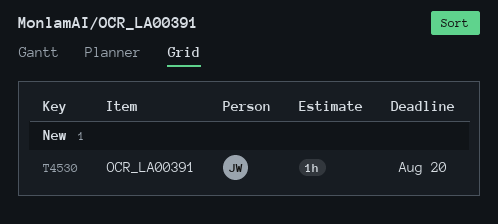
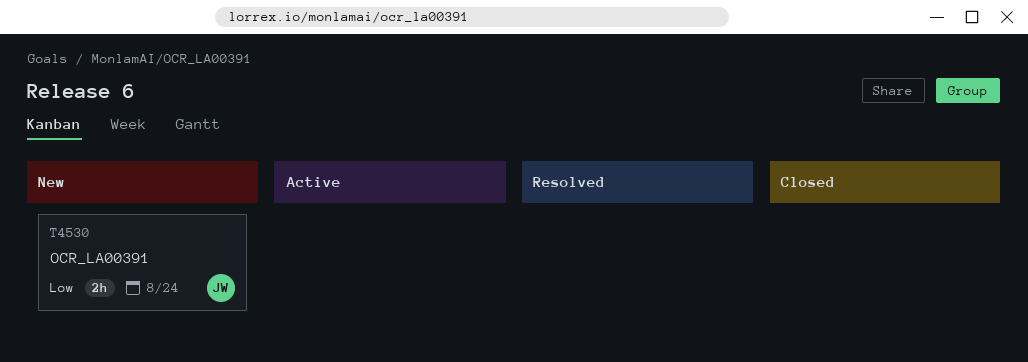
T4530, estimate: 1h -> 2h
T4530, due: Aug 20 -> Aug 24

